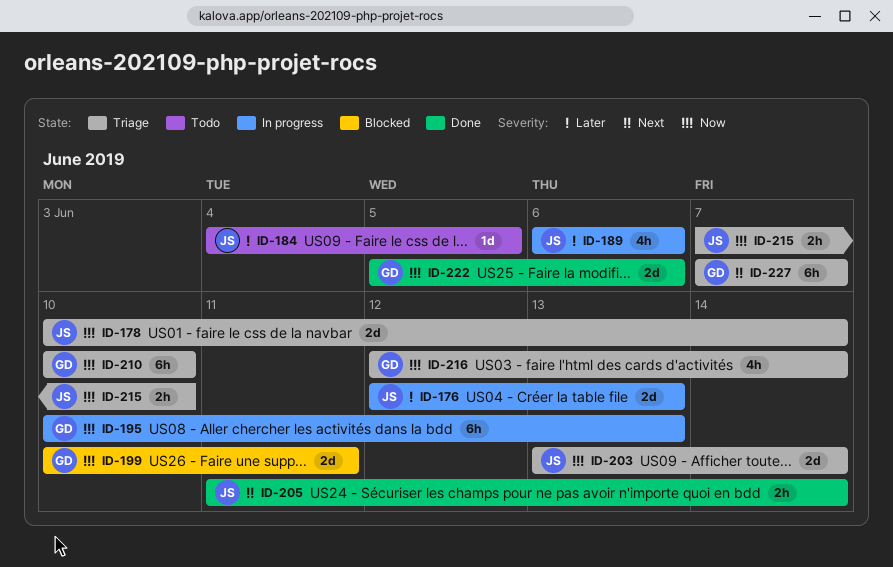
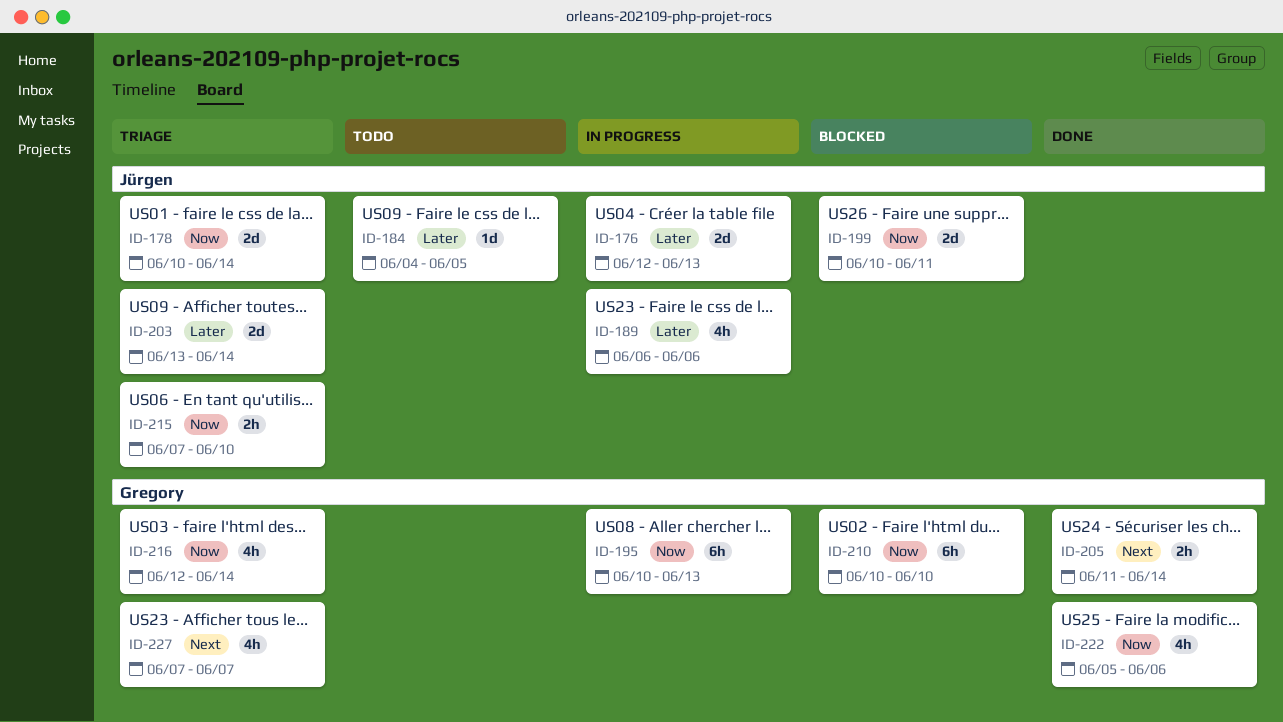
ID-199, owner: Gregory -> Jürgen
ID-203, priority: Now -> Later
ID-205, owner: Jürgen -> Gregory
ID-210, status: Triage -> Blocked
ID-222, estimate: 2d -> 4h
ID-227, estimate: 6h -> 4h

